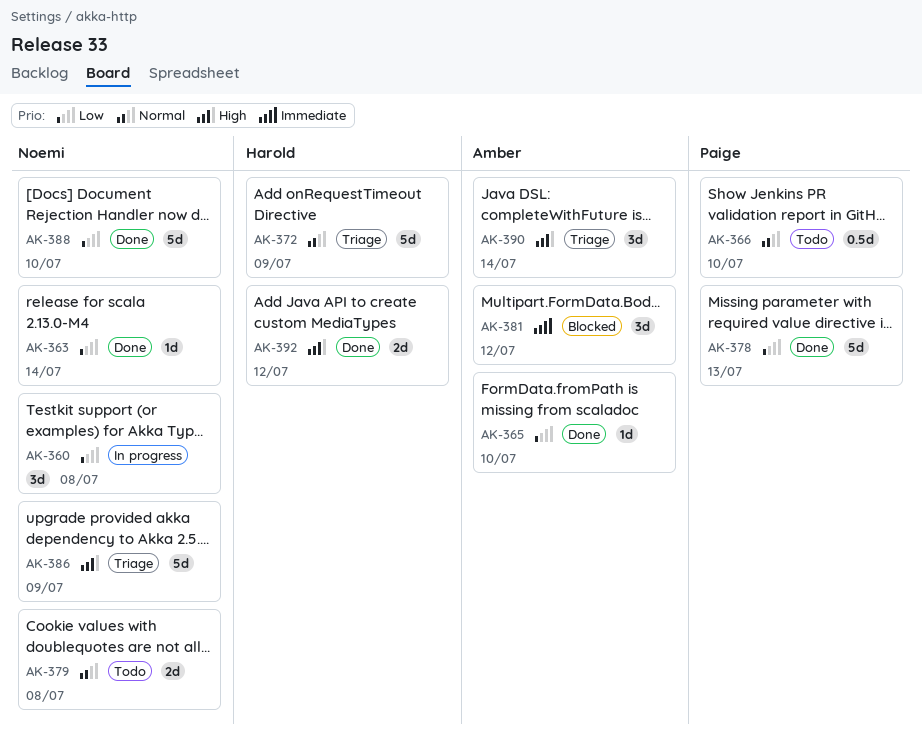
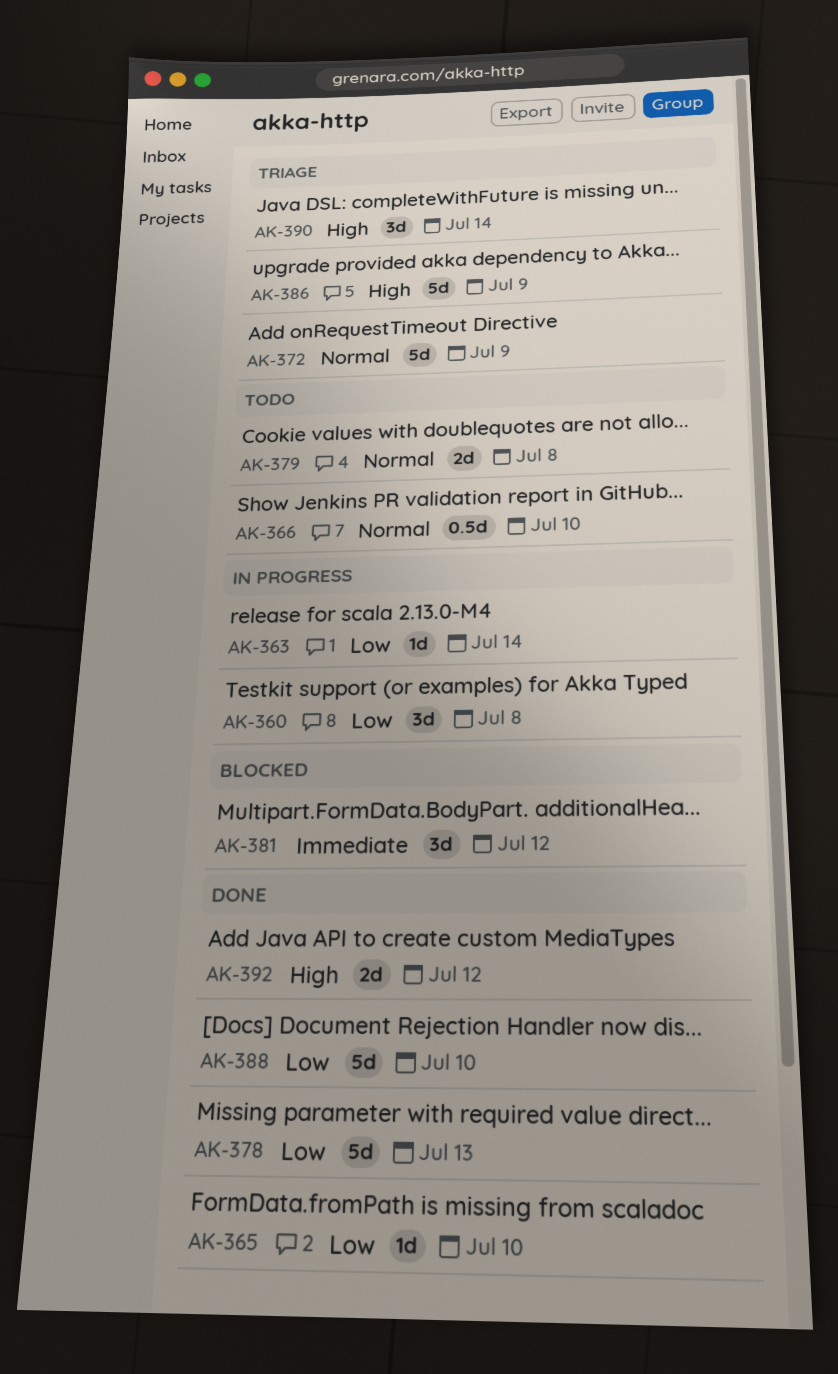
AK-363, status: Done -> In progress

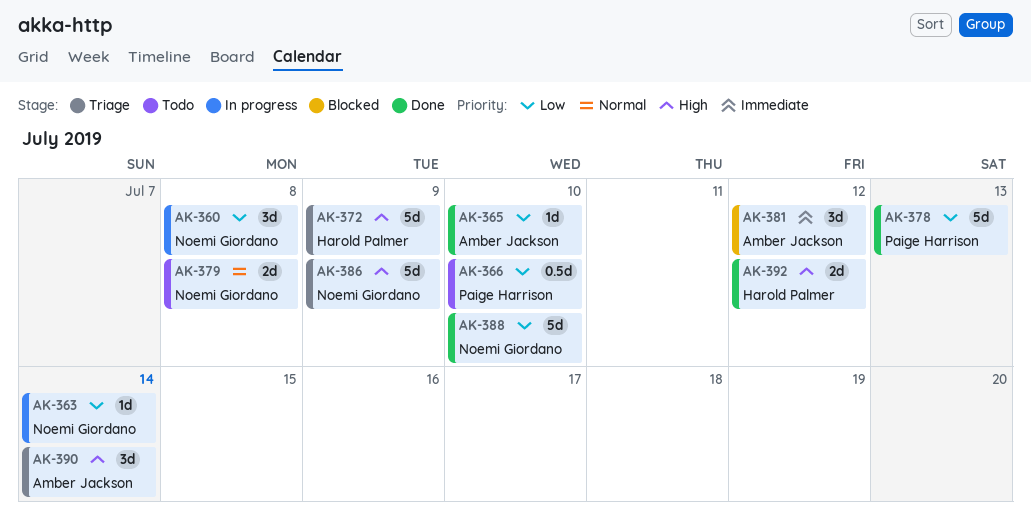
AK-366, priority: Normal -> Low
AK-372, priority: Normal -> High

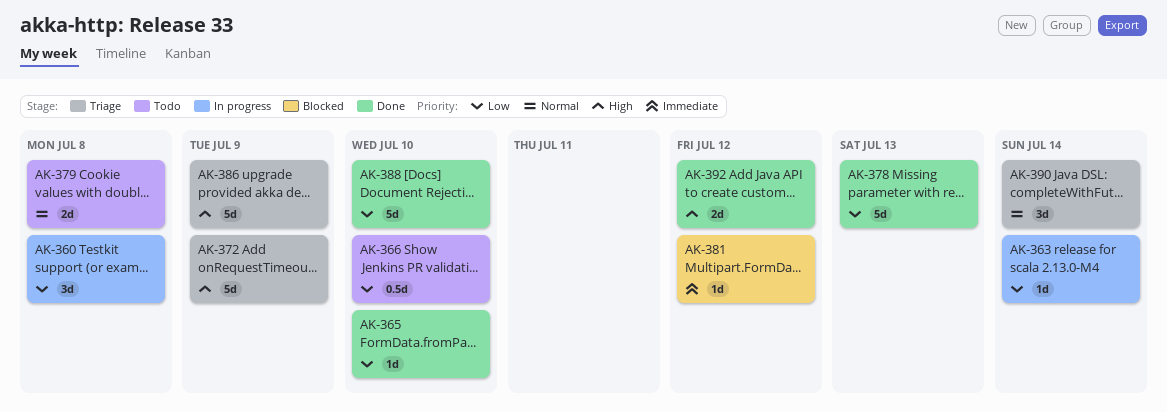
AK-381, estimate: 3d -> 1d
AK-390, priority: High -> Normal

